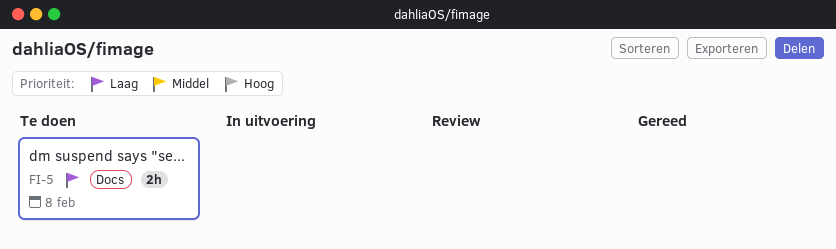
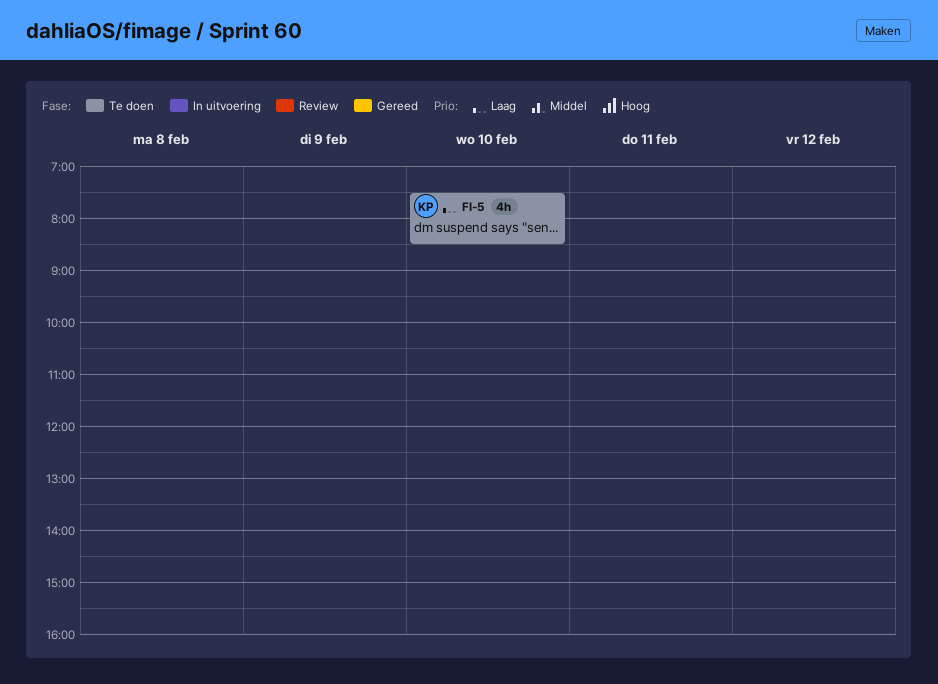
FI-5, estimate: 2h -> 4h
FI-5, day: Feb 8 -> Feb 10

